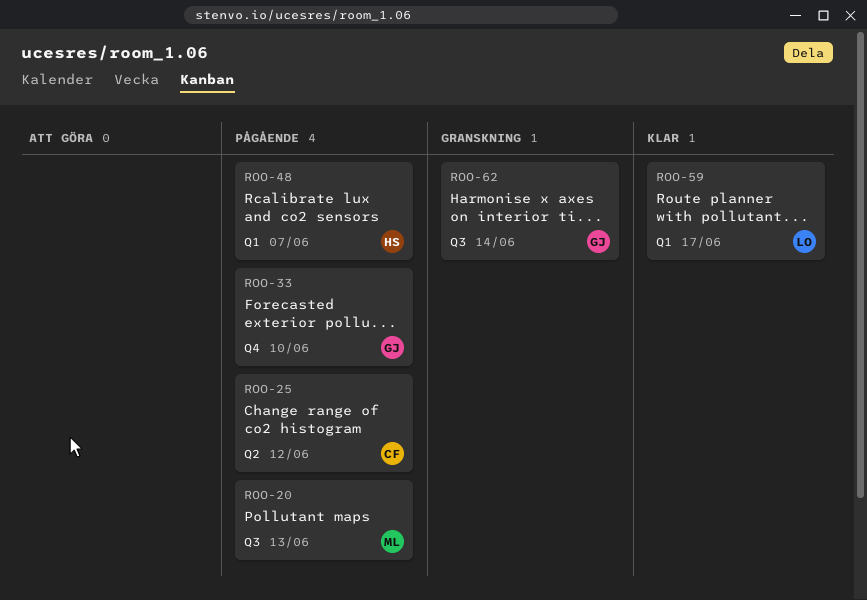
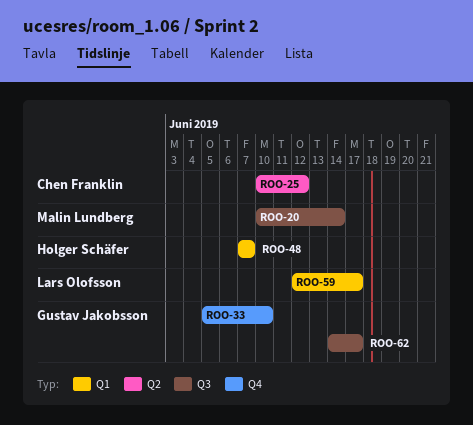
ROO-20, due: Jun 13 -> Jun 14
ROO-62, due: Jun 14 -> Jun 17

